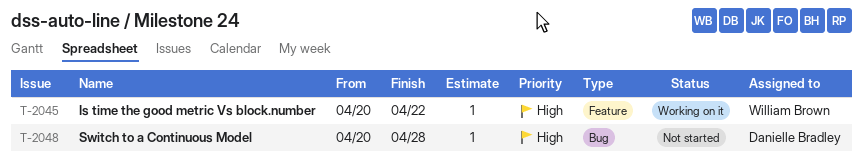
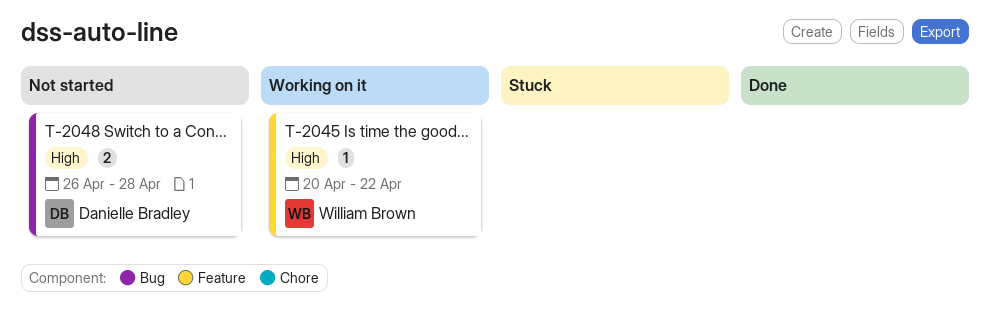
T-2048, estimate: 1 -> 2
T-2048, start: Apr 20 -> Apr 26

